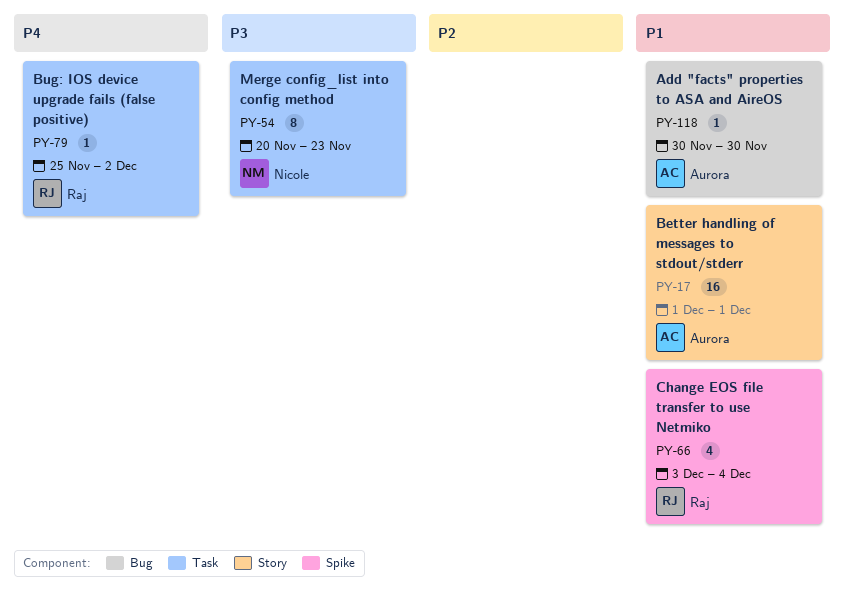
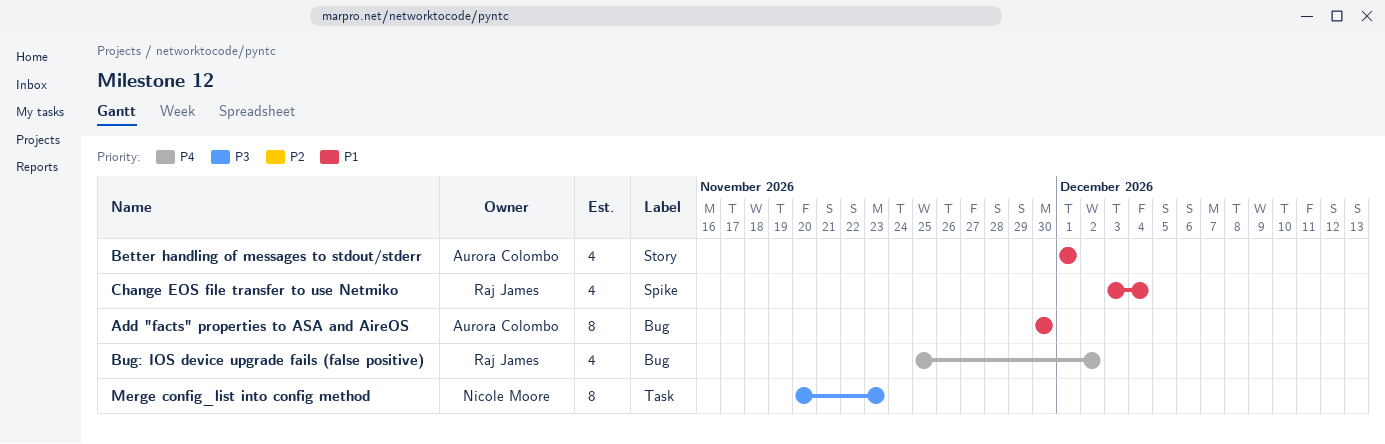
Add "facts" properties to ASA and AireOS, estimate: 1 -> 8
Better handling of messages to stdout/stderr, estimate: 16 -> 4
Bug: IOS device upgrade fails (false positive), label: Task -> Bug
Bug: IOS device upgrade fails (false positive), estimate: 1 -> 4

